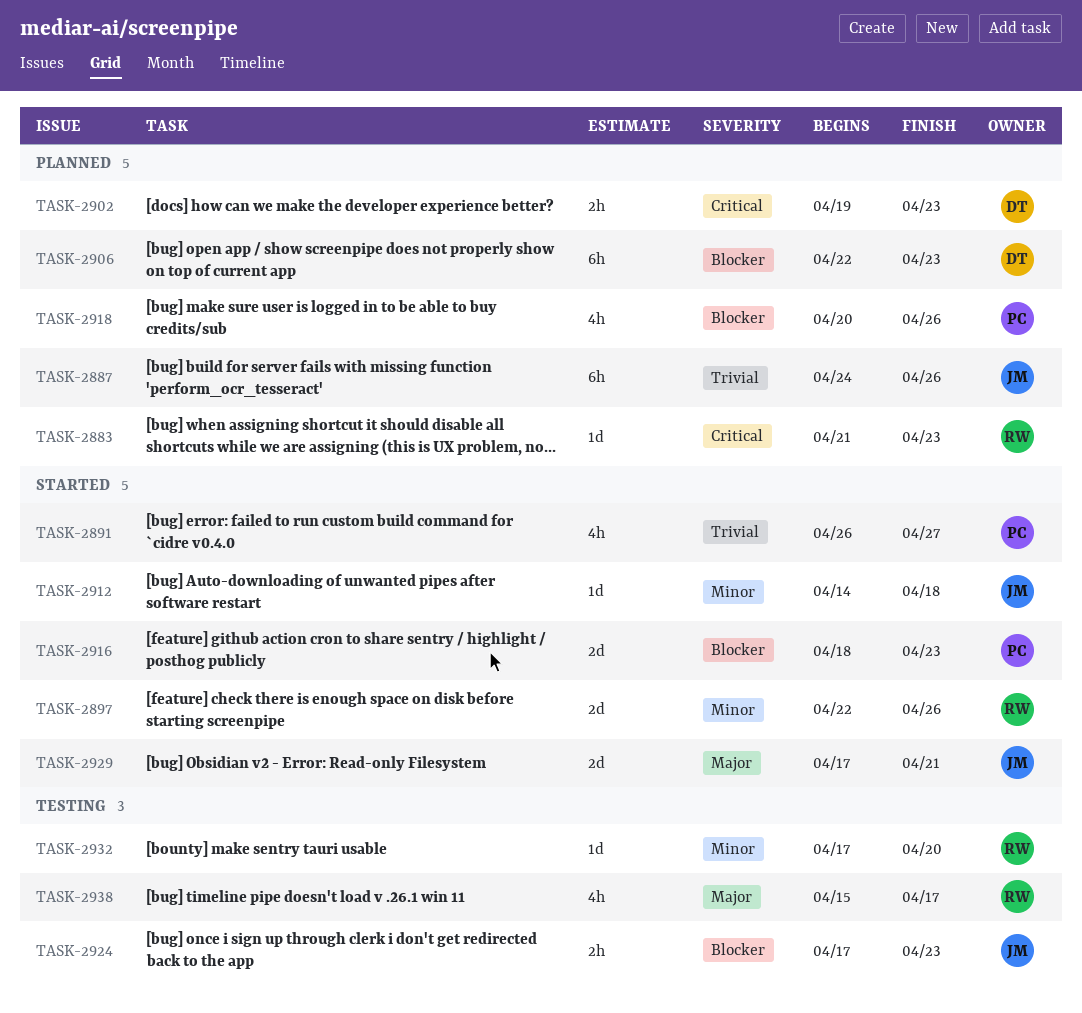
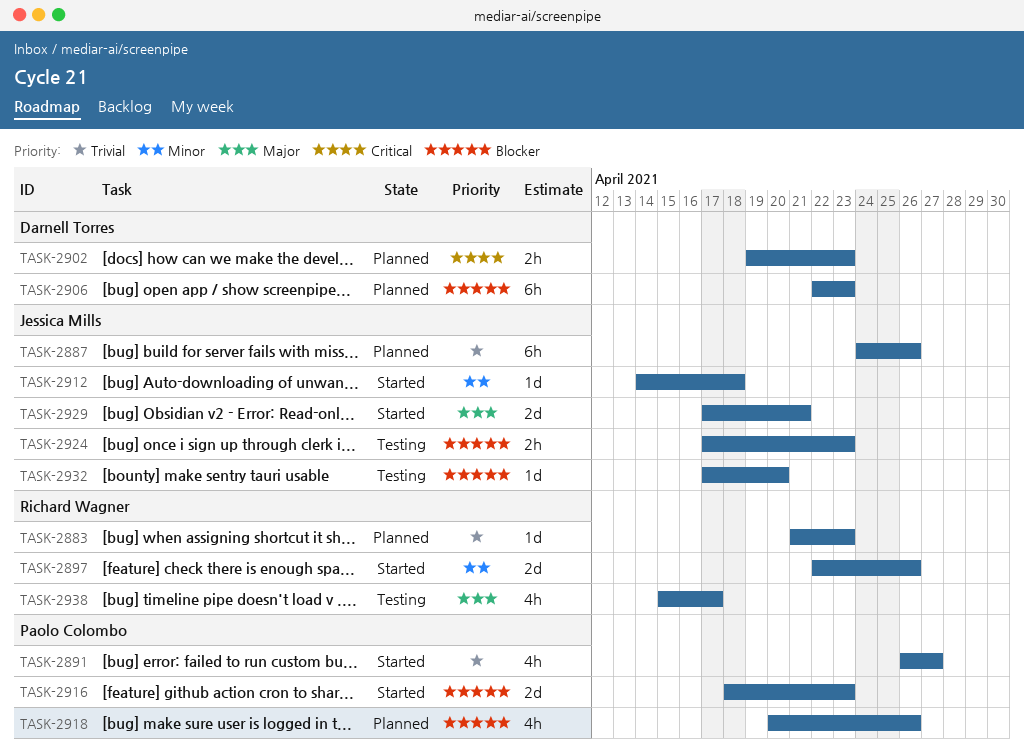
TASK-2883, priority: Critical -> Trivial
TASK-2932, owner: Richard Wagner -> Jessica Mills
TASK-2932, priority: Minor -> Blocker

